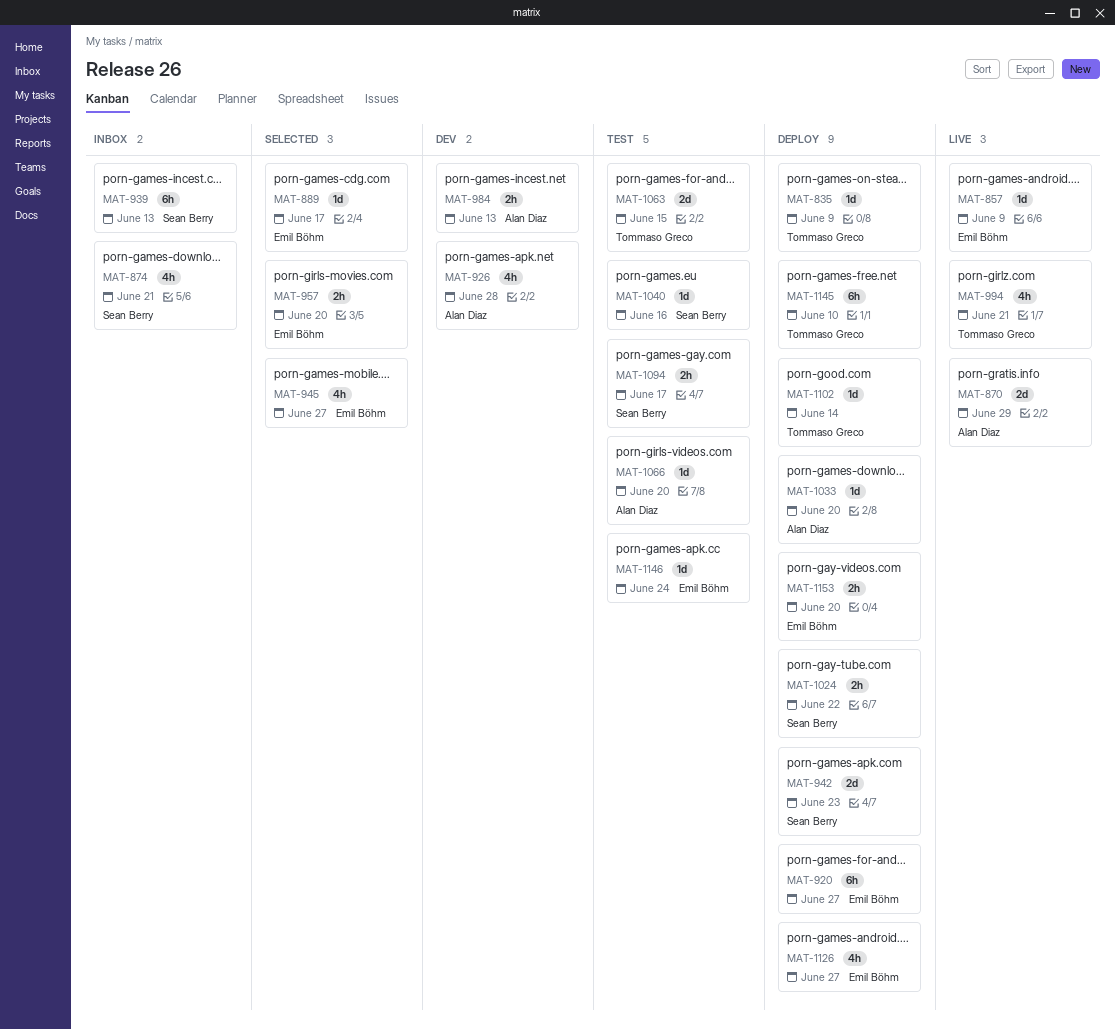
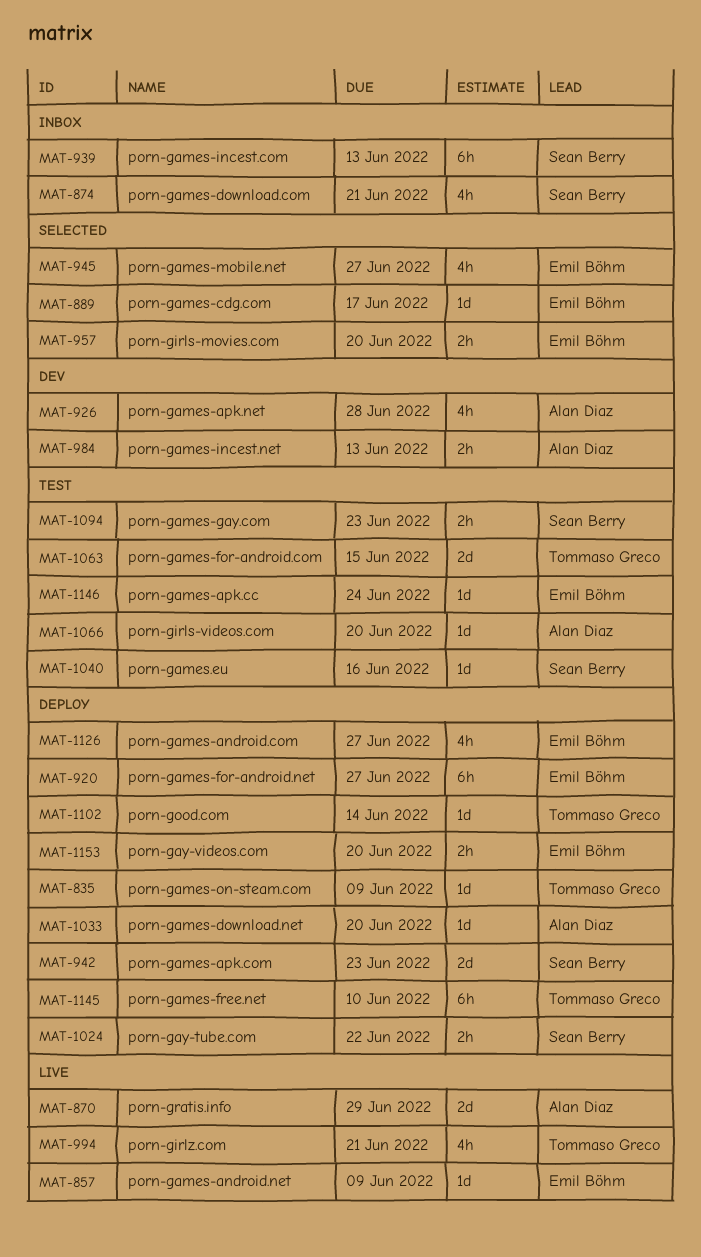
MAT-1094, due: Jun 17 -> Jun 23

